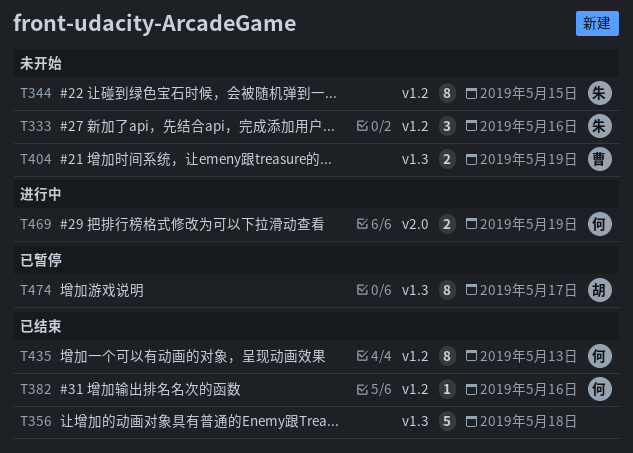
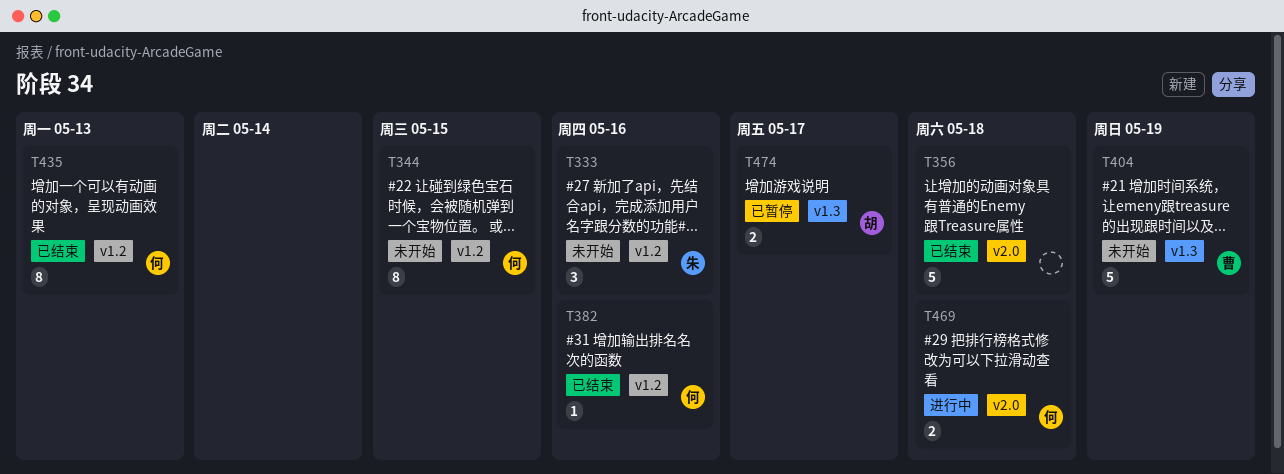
T344, owner: 朱 -> 何
T356, label: v1.3 -> v2.0
T404, estimate: 2 -> 5
T469, due: May 19 -> May 18
T474, estimate: 8 -> 2

